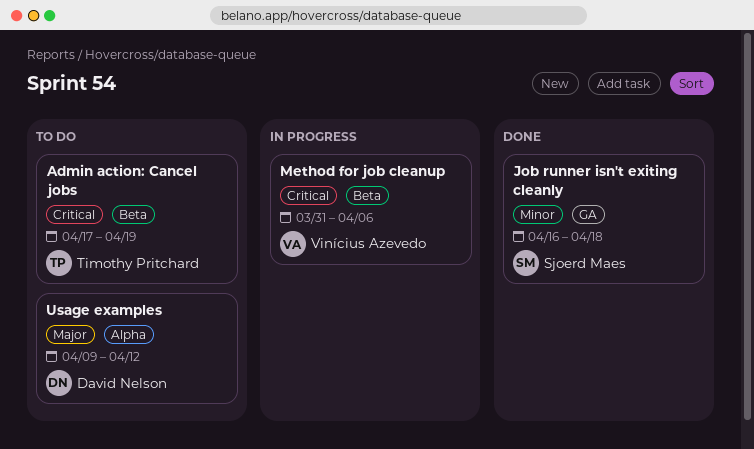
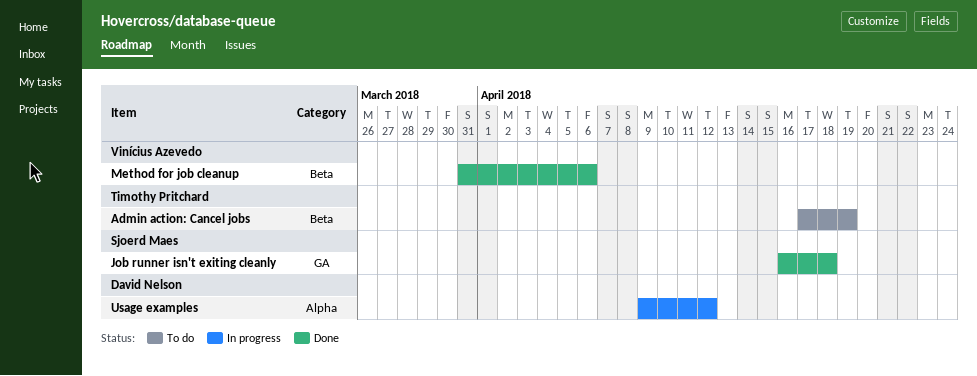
Method for job cleanup, status: In progress -> Done
Usage examples, status: To do -> In progress

